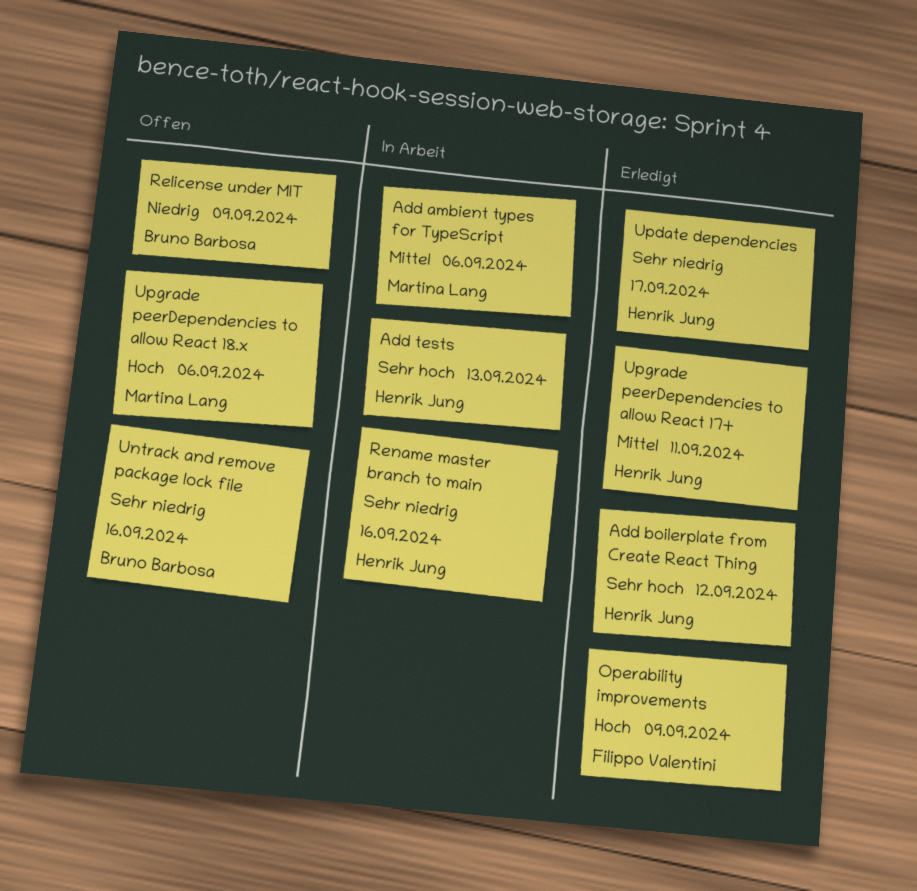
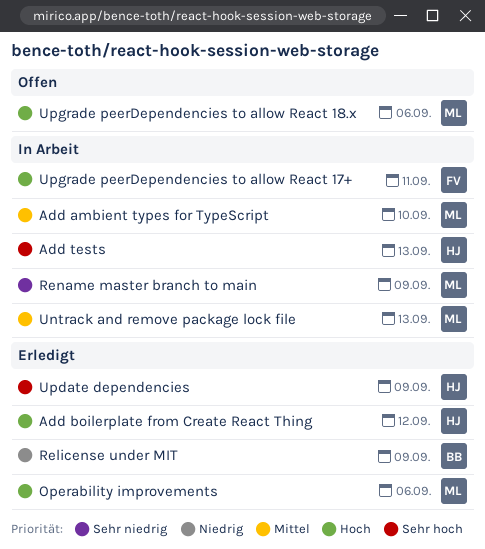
Add ambient types for TypeScript, due: Sep 6 -> Sep 10
Add boilerplate from Create React Thing, priority: Sehr hoch -> Hoch
Operability improvements, owner: Filippo Valentini -> Martina Lang
Operability improvements, due: Sep 9 -> Sep 6
Relicense under MIT, status: Offen -> Erledigt
Rename master branch to main, owner: Henrik Jung -> Martina Lang
Rename master branch to main, due: Sep 16 -> Sep 9
Untrack and remove package lock file, status: Offen -> In Arbeit
Untrack and remove package lock file, owner: Bruno Barbosa -> Martina Lang
Untrack and remove package lock file, priority: Sehr niedrig -> Mittel
Untrack and remove package lock file, due: Sep 16 -> Sep 13
Update dependencies, priority: Sehr niedrig -> Sehr hoch
Update dependencies, due: Sep 17 -> Sep 9
Upgrade peerDependencies to allow React 17+, status: Erledigt -> In Arbeit
Upgrade peerDependencies to allow React 17+, owner: Henrik Jung -> Filippo Valentini
Upgrade peerDependencies to allow React 17+, priority: Mittel -> Hoch

